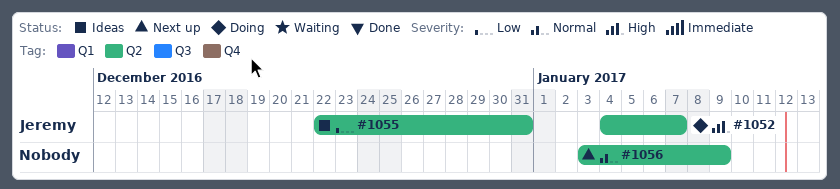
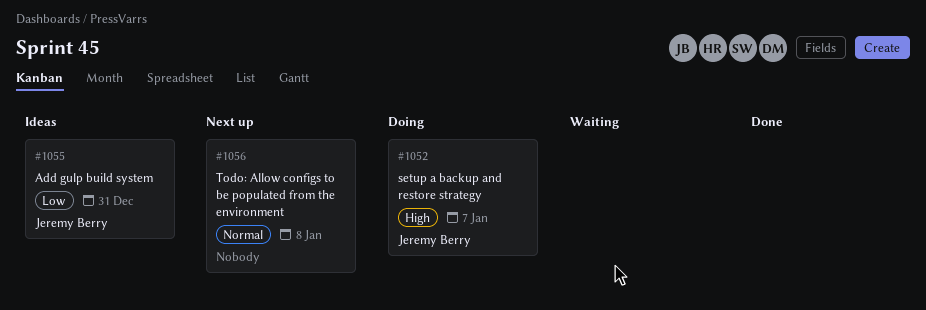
#1056, due: Jan 9 -> Jan 8

